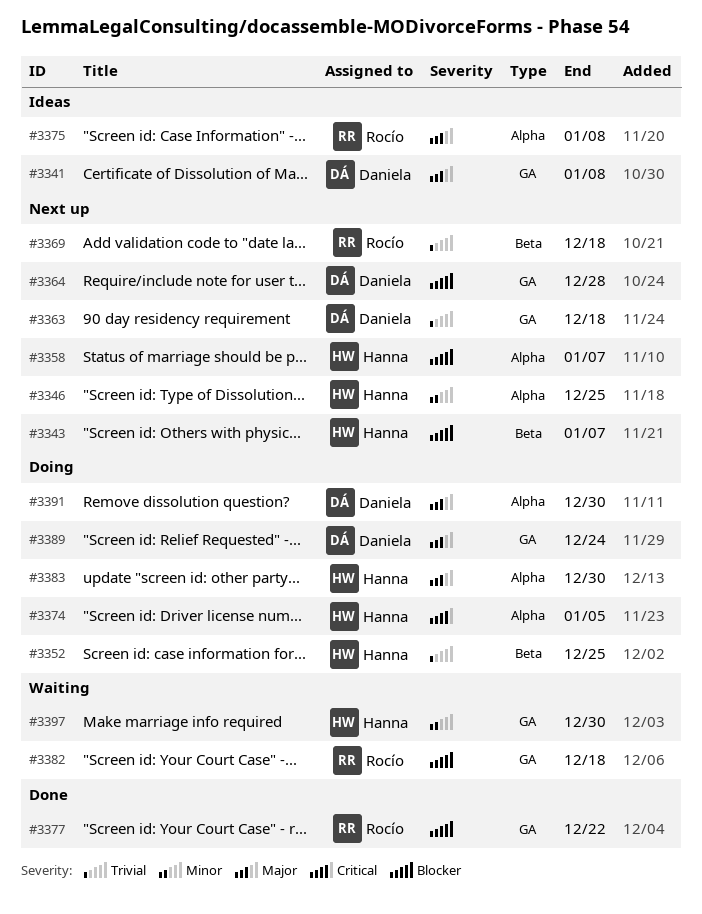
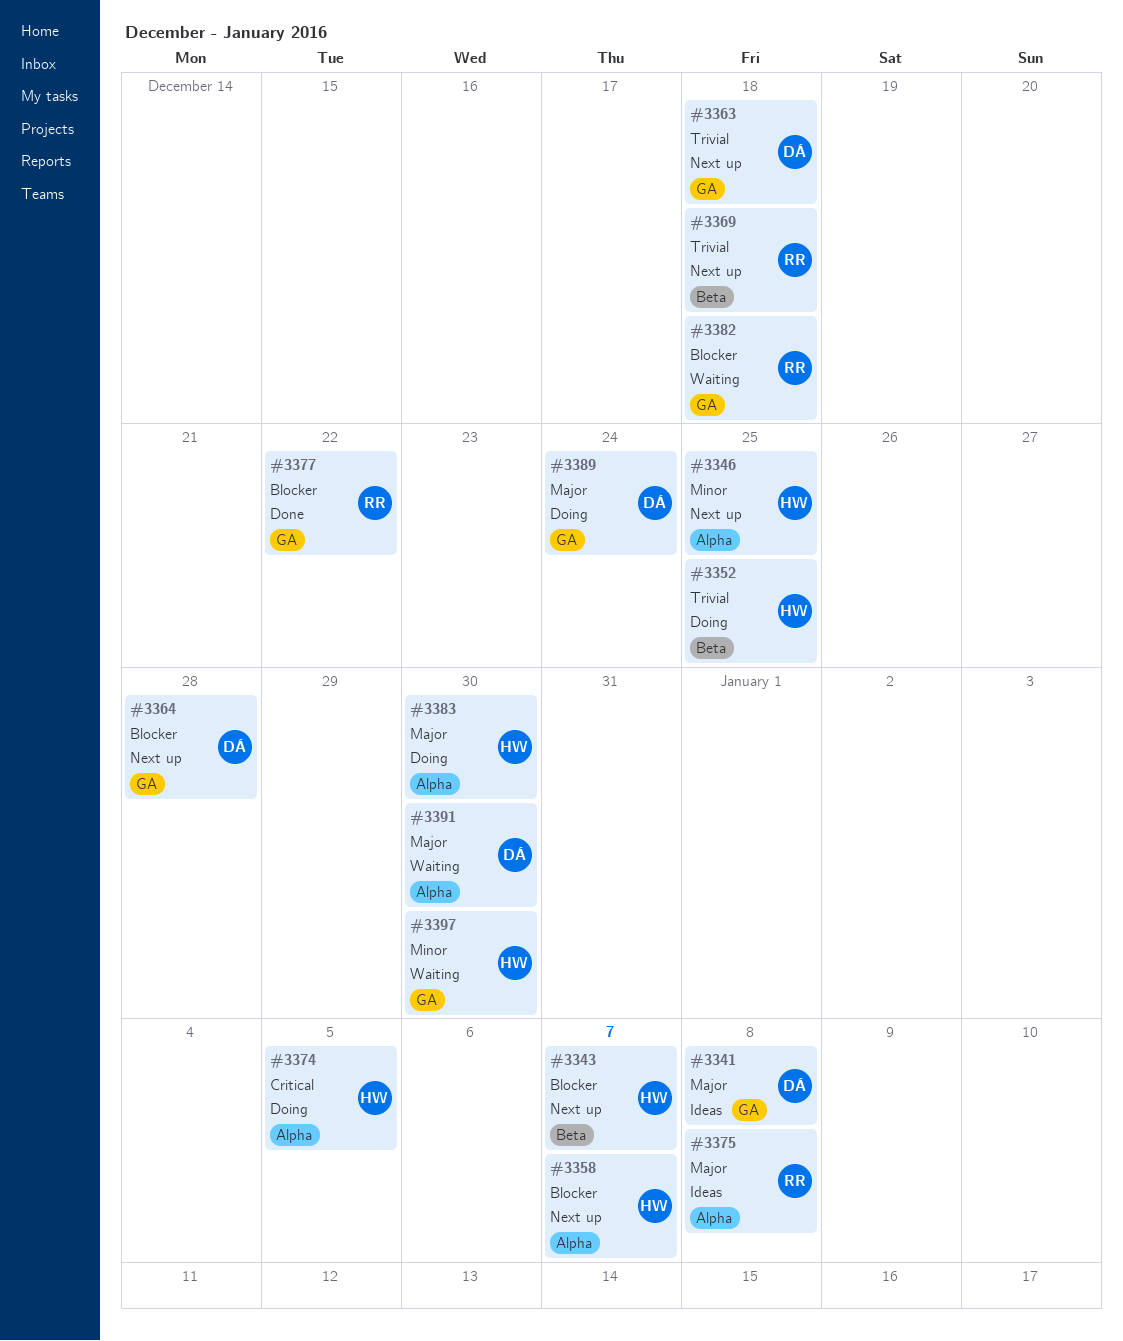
#3391, status: Doing -> Waiting

